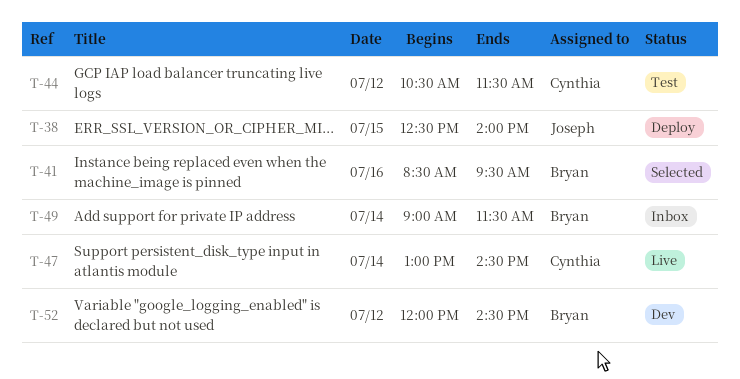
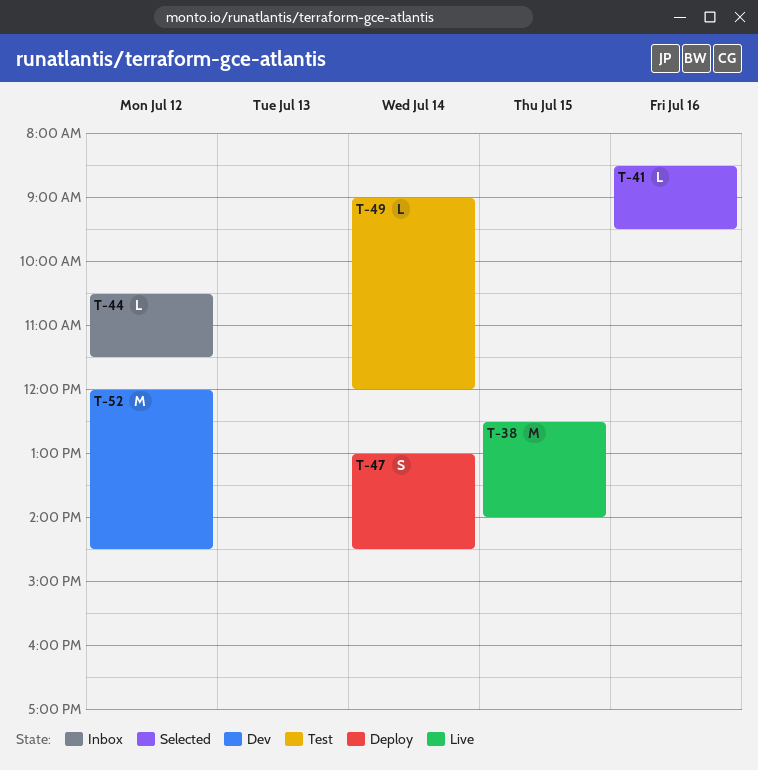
T-38, status: Deploy -> Live
T-44, status: Test -> Inbox
T-47, status: Live -> Deploy
T-49, status: Inbox -> Test
T-49, ends: 11:30 -> 12:00

